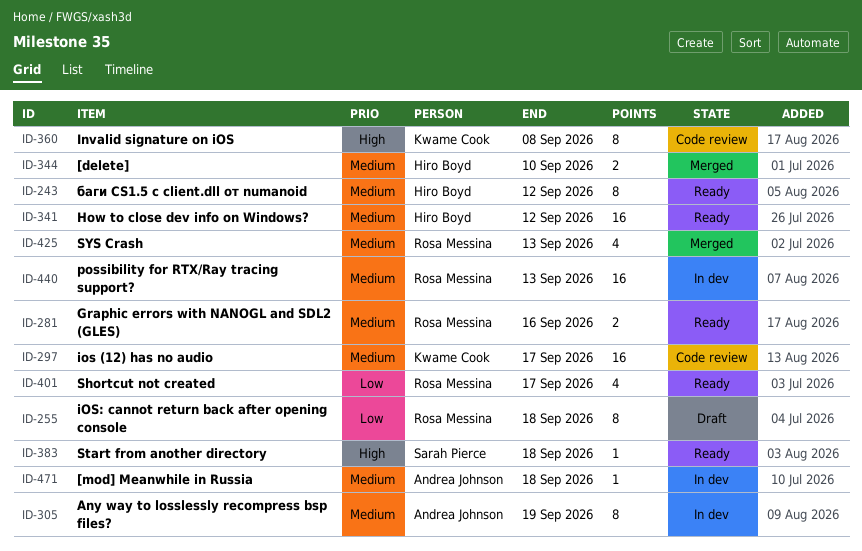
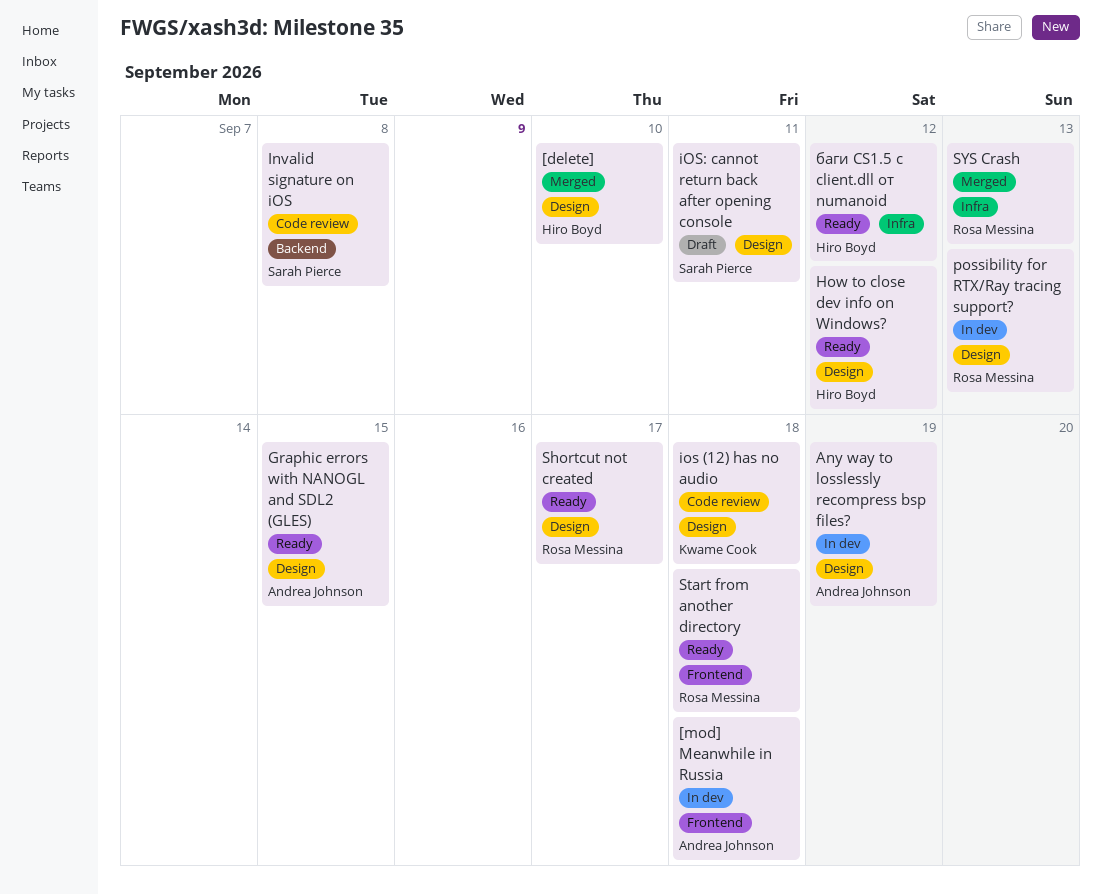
Graphic errors with NANOGL and SDL2 (GLES), owner: Rosa Messina -> Andrea Johnson
Graphic errors with NANOGL and SDL2 (GLES), due: Sep 16 -> Sep 15
Invalid signature on iOS, owner: Kwame Cook -> Sarah Pierce
ios (12) has no audio, due: Sep 17 -> Sep 18
iOS: cannot return back after opening console, owner: Rosa Messina -> Sarah Pierce
iOS: cannot return back after opening console, due: Sep 18 -> Sep 11
Start from another directory, owner: Sarah Pierce -> Rosa Messina

